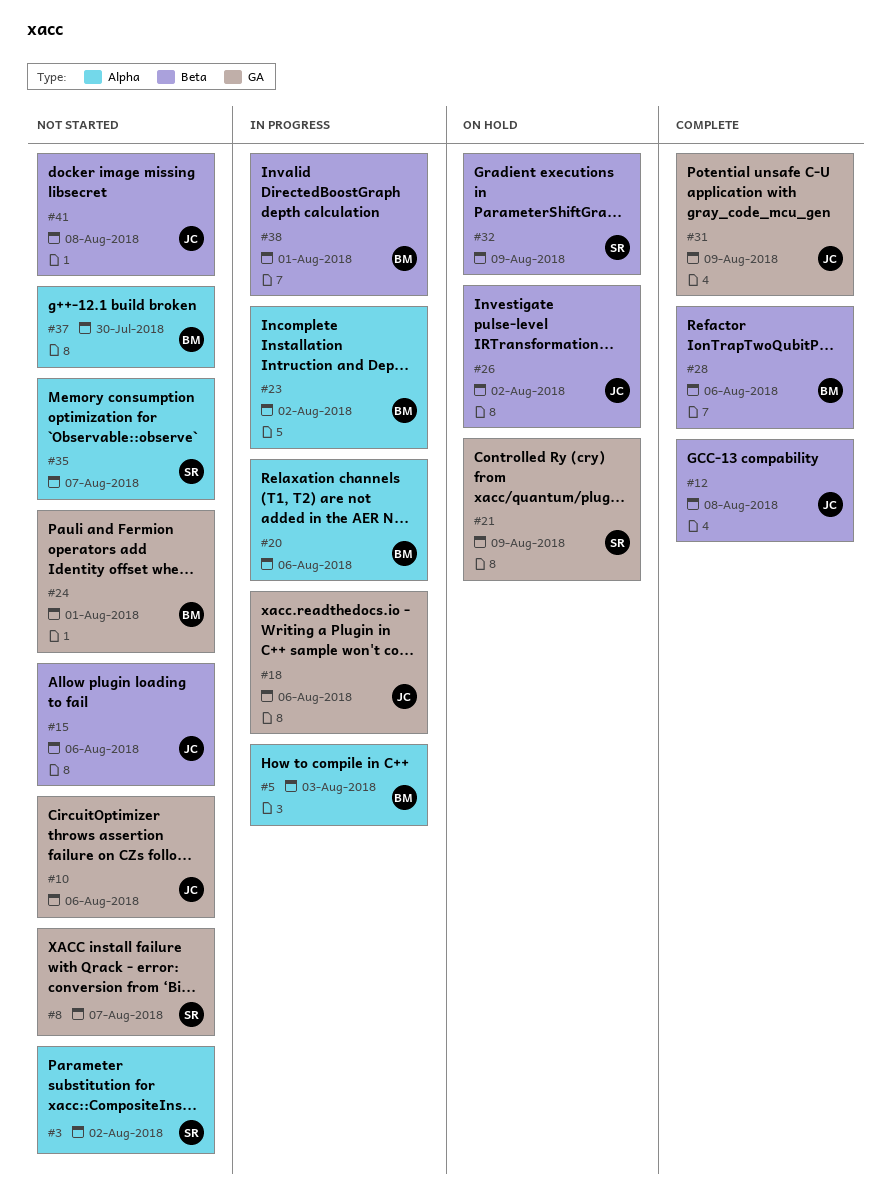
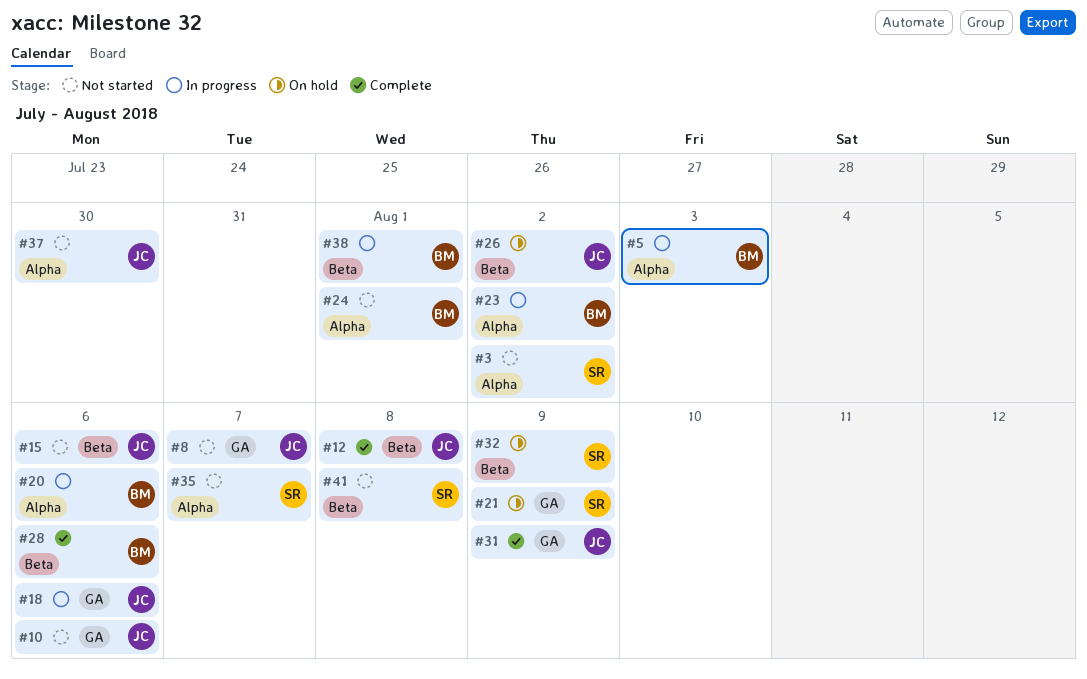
#8, owner: SR -> JC
#24, label: GA -> Alpha
#37, owner: BM -> JC
#41, owner: JC -> SR

